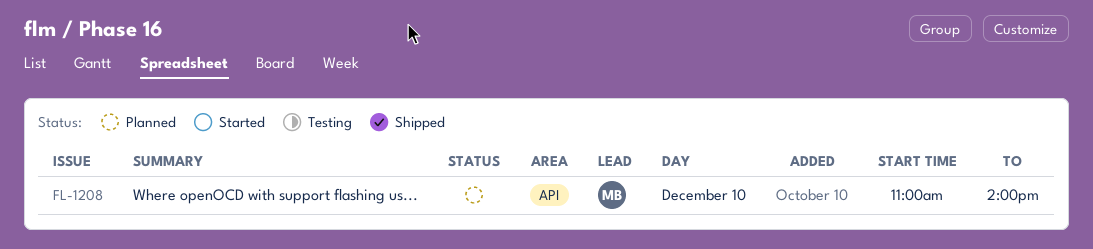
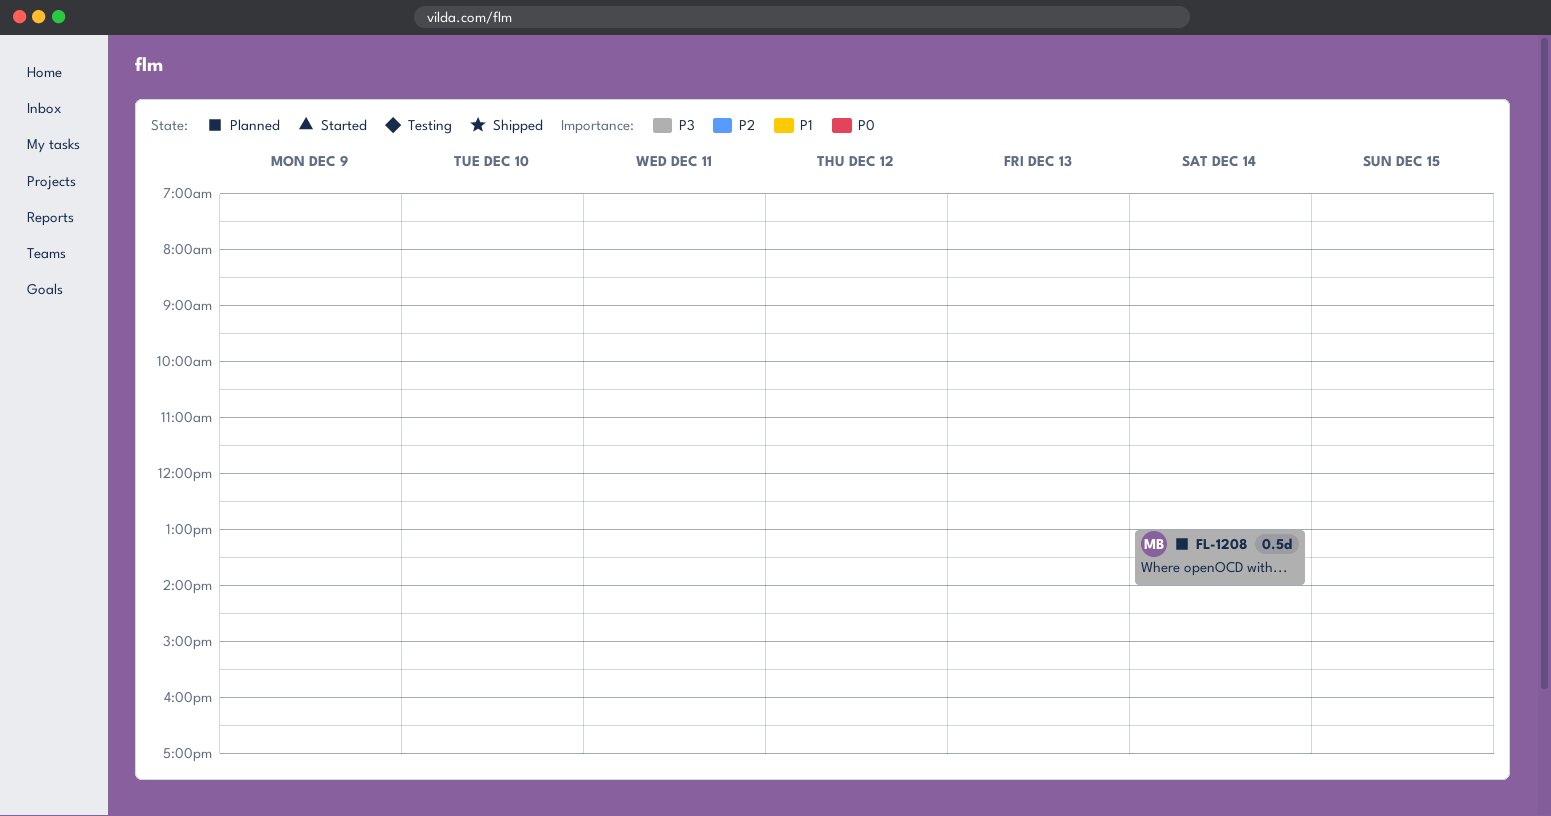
FL-1208, day: Dec 10 -> Dec 14
FL-1208, begins: 11:00 -> 13:00

